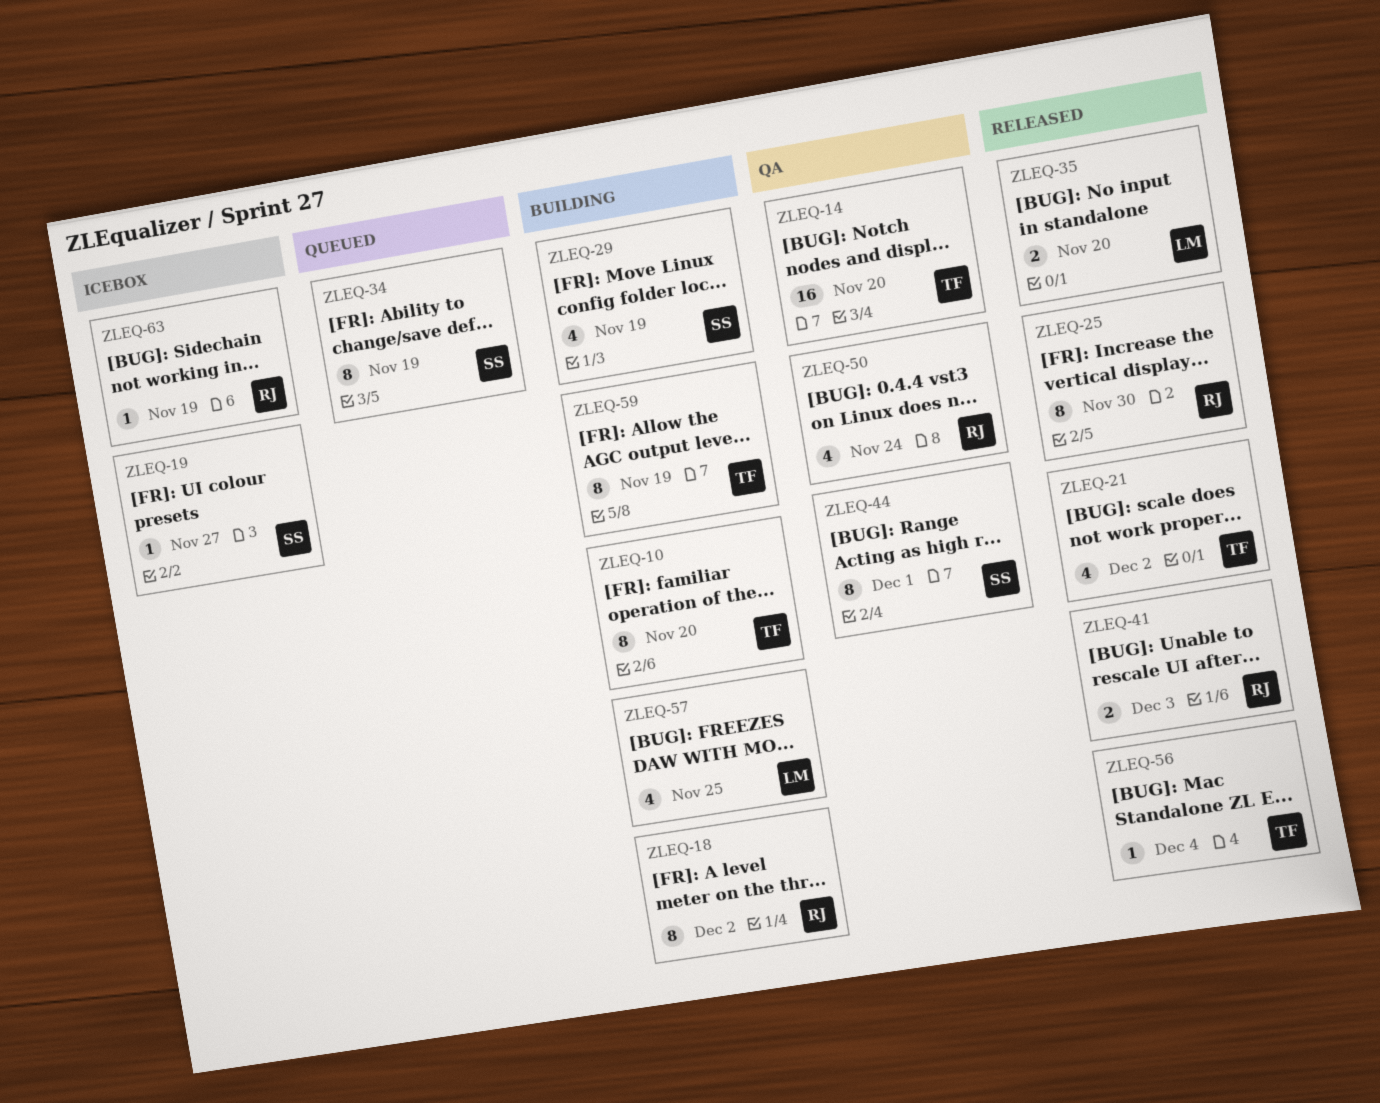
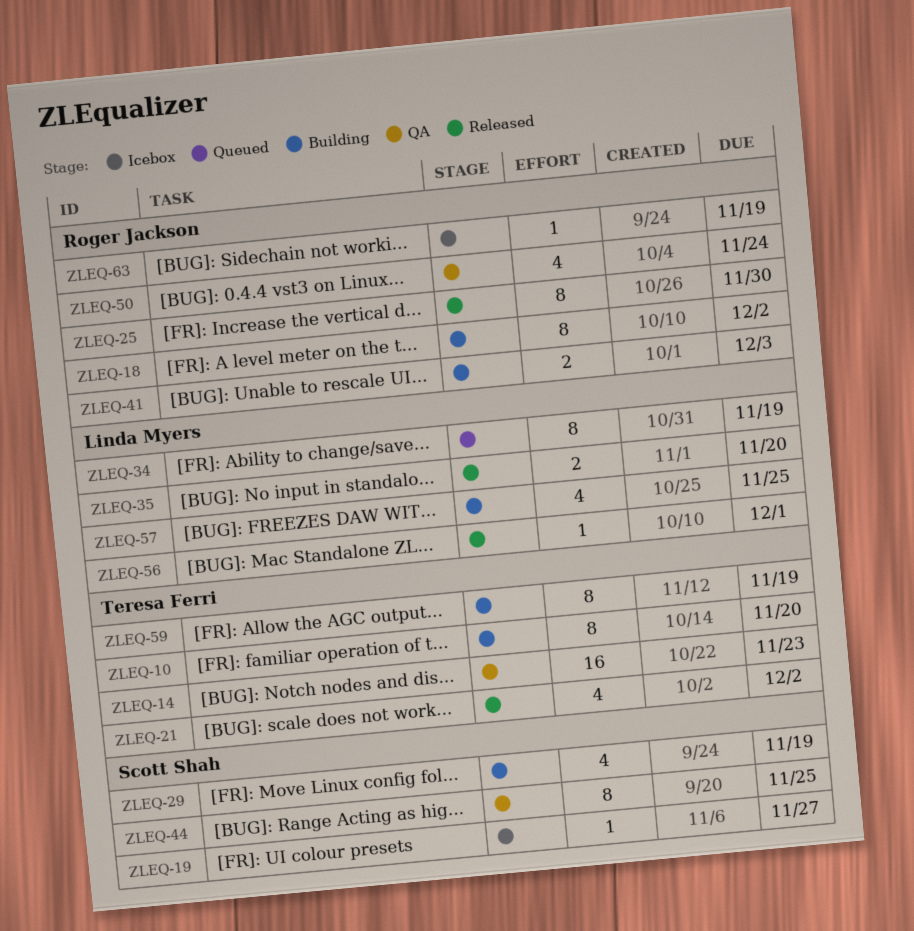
ZLEQ-14, due: Nov 20 -> Nov 23
ZLEQ-34, owner: Scott Shah -> Linda Myers
ZLEQ-41, status: Released -> Building
ZLEQ-44, due: Dec 1 -> Nov 25
ZLEQ-56, owner: Teresa Ferri -> Linda Myers
ZLEQ-56, due: Dec 4 -> Dec 1

